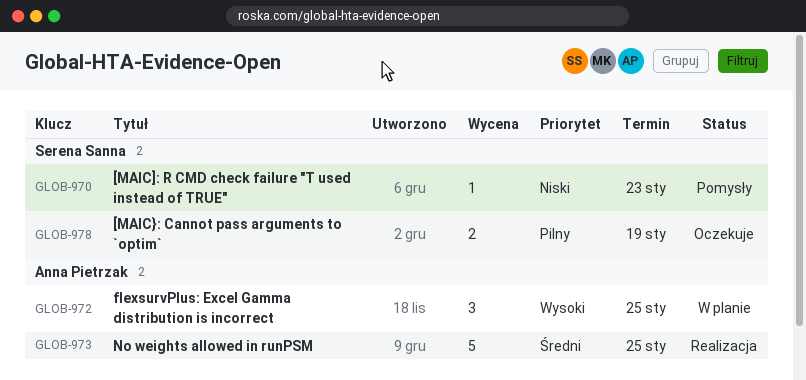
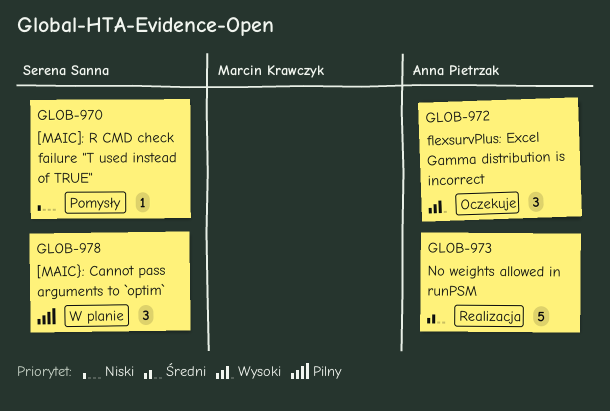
GLOB-972, status: W planie -> Oczekuje
GLOB-978, status: Oczekuje -> W planie
GLOB-978, estimate: 2 -> 3

